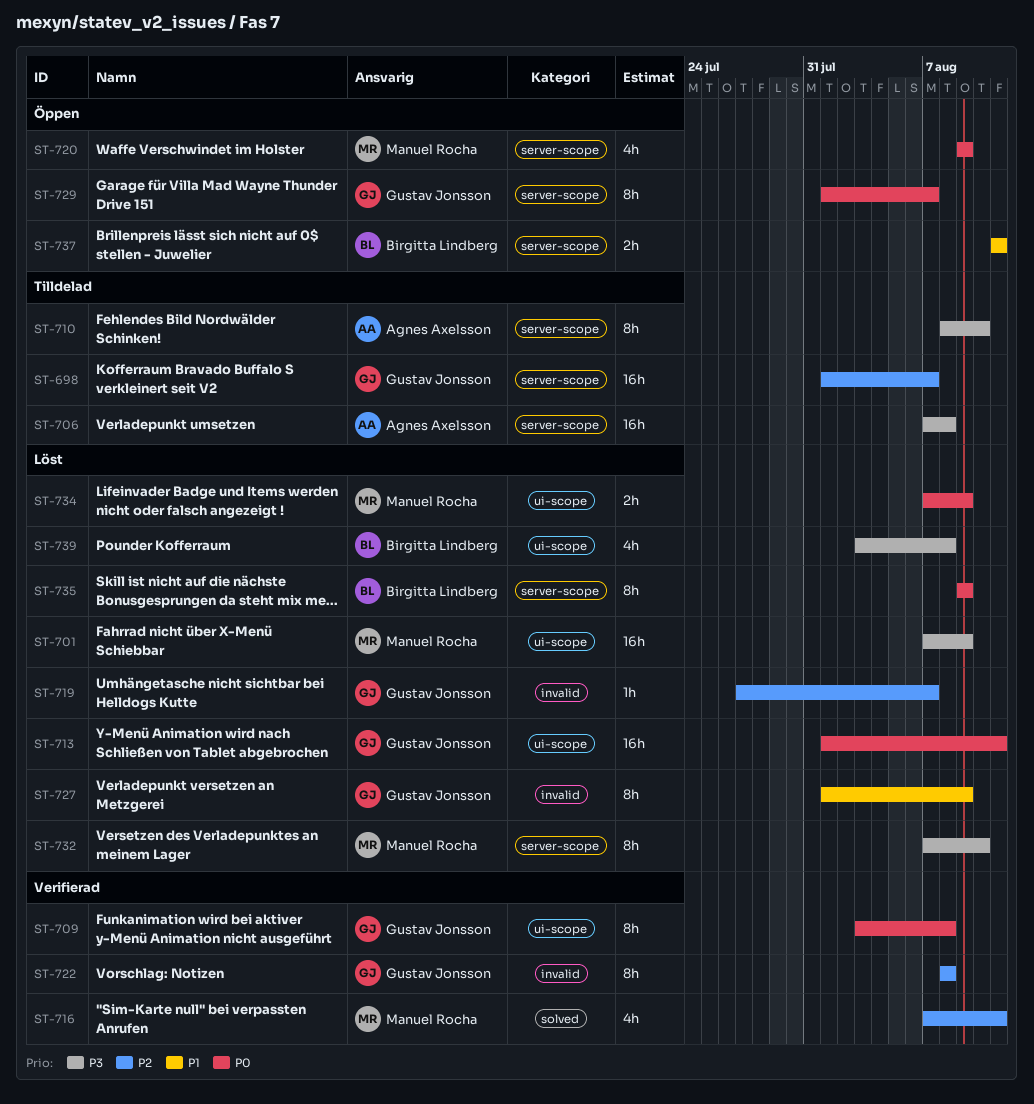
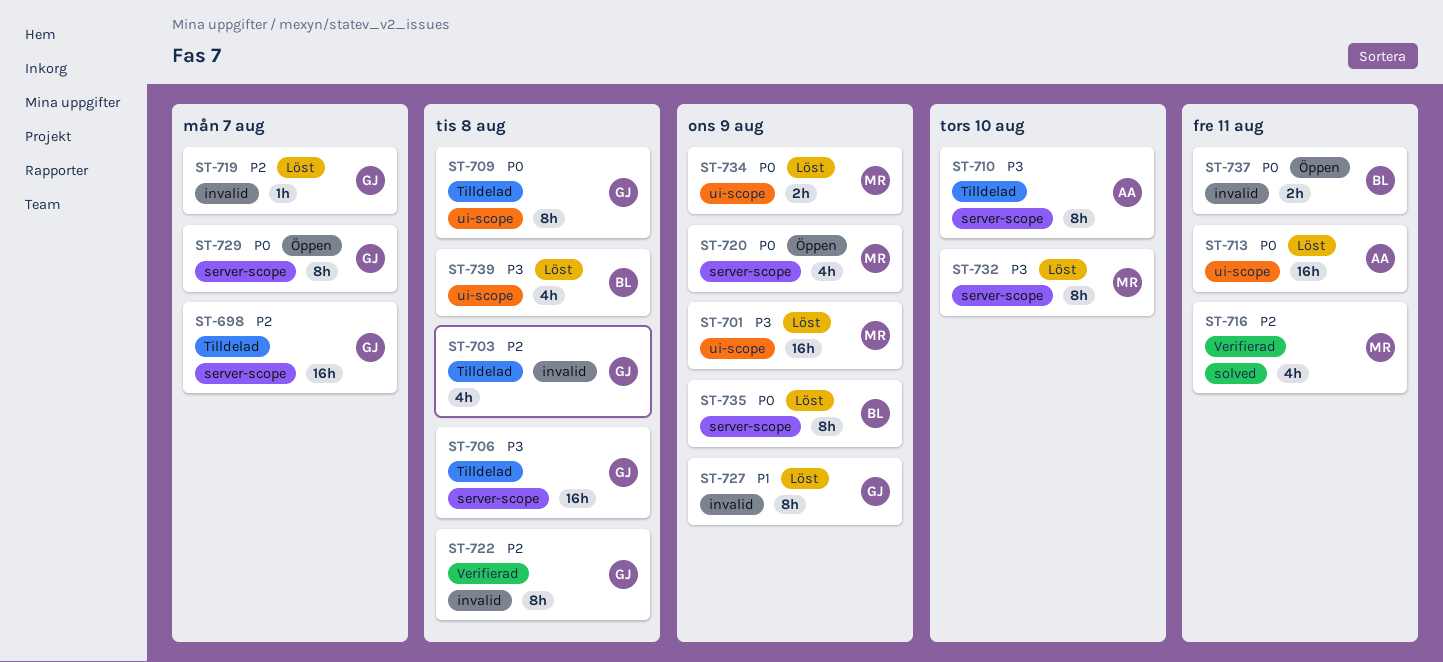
ST-703: none -> present
ST-706, owner: Agnes Axelsson -> Gustav Jonsson
ST-709, status: Verifierad -> Tilldelad
ST-713, owner: Gustav Jonsson -> Agnes Axelsson
ST-737, priority: P1 -> P0
ST-737, label: server-scope -> invalid

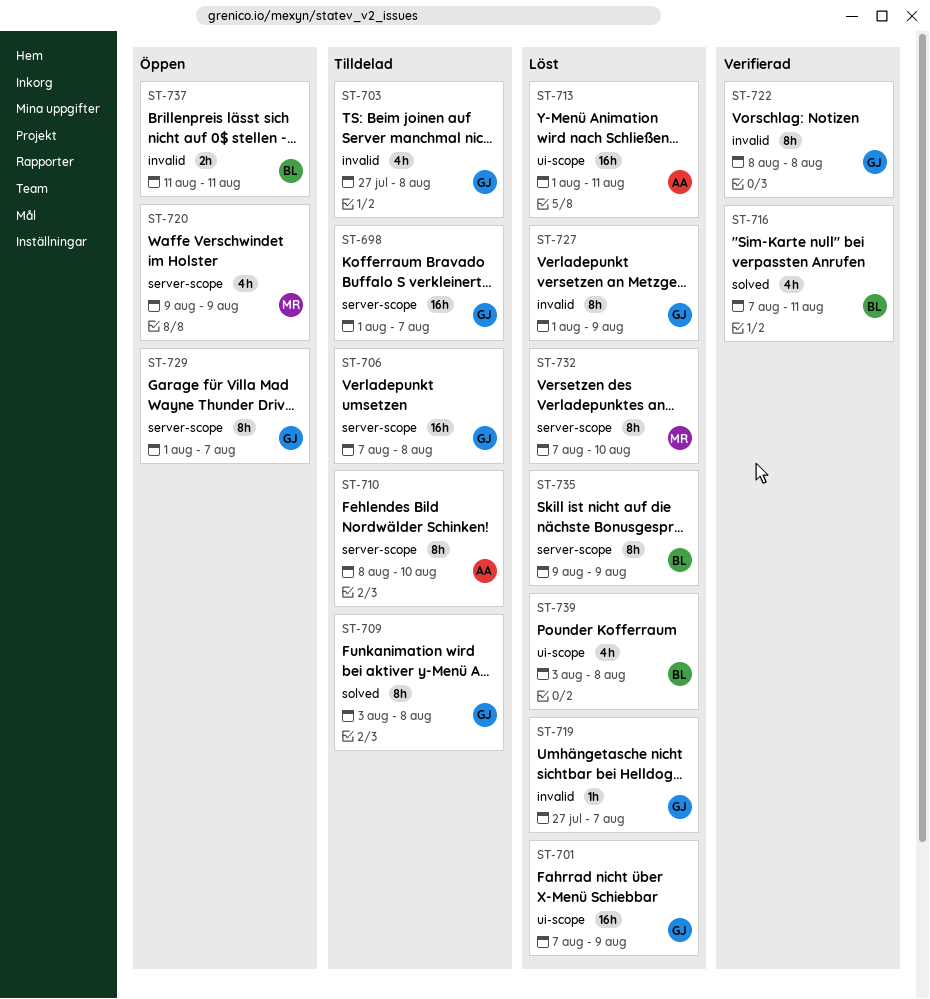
ST-701, owner: MR -> GJ
ST-709, label: ui-scope -> solved
ST-716, owner: MR -> BL
ST-734: present -> none

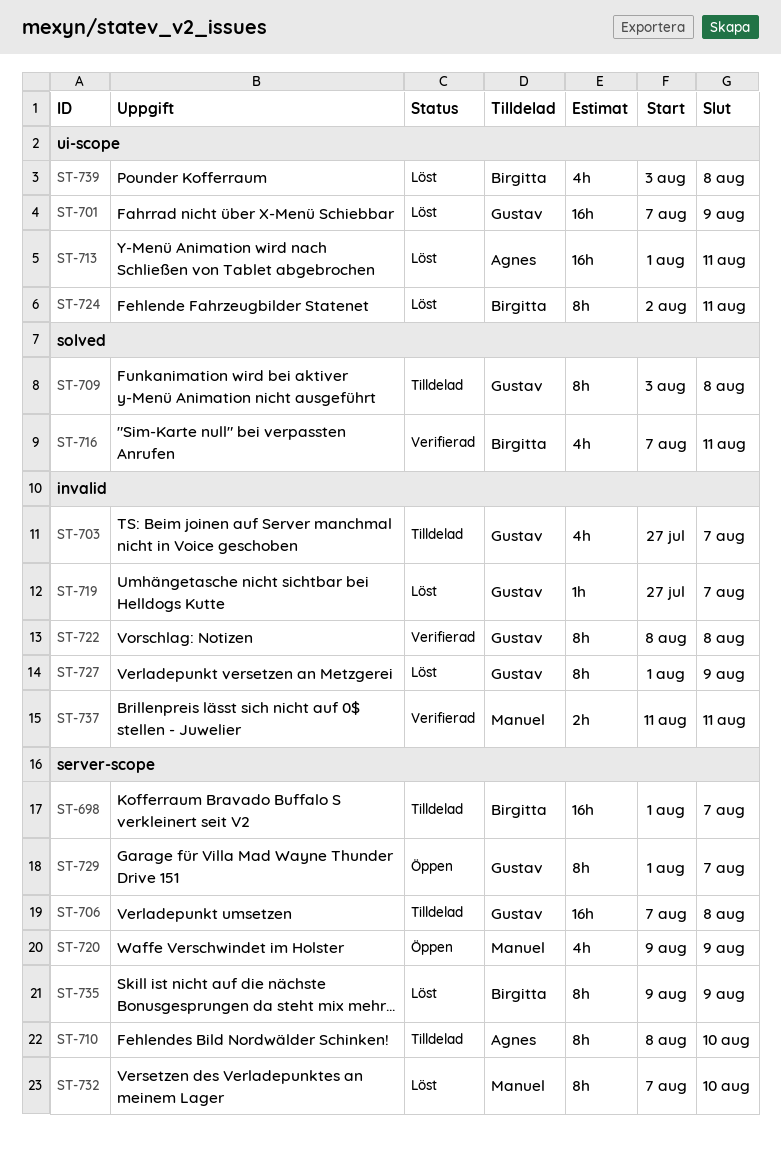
ST-698, owner: Gustav -> Birgitta
ST-703, due: Aug 8 -> Aug 7
ST-724: none -> present
ST-737, status: Öppen -> Verifierad
ST-737, owner: Birgitta -> Manuel

